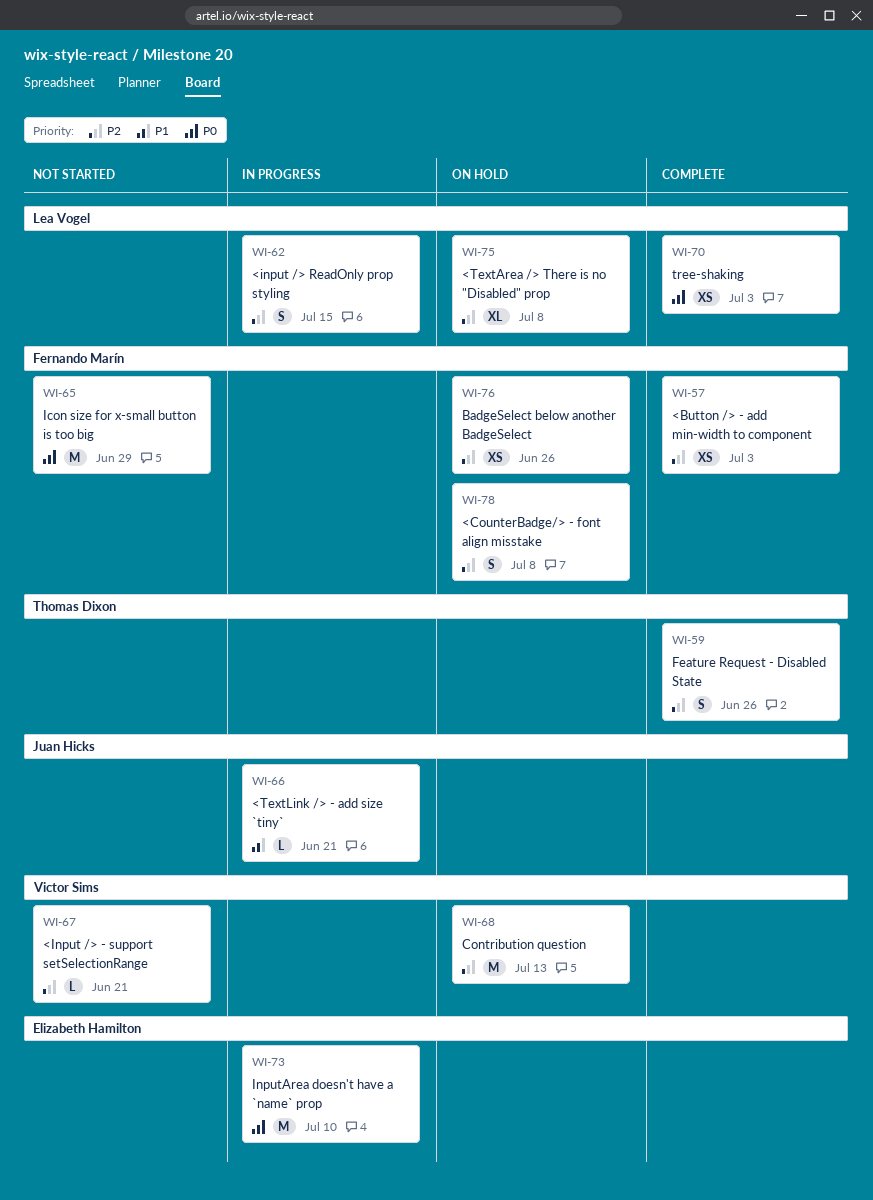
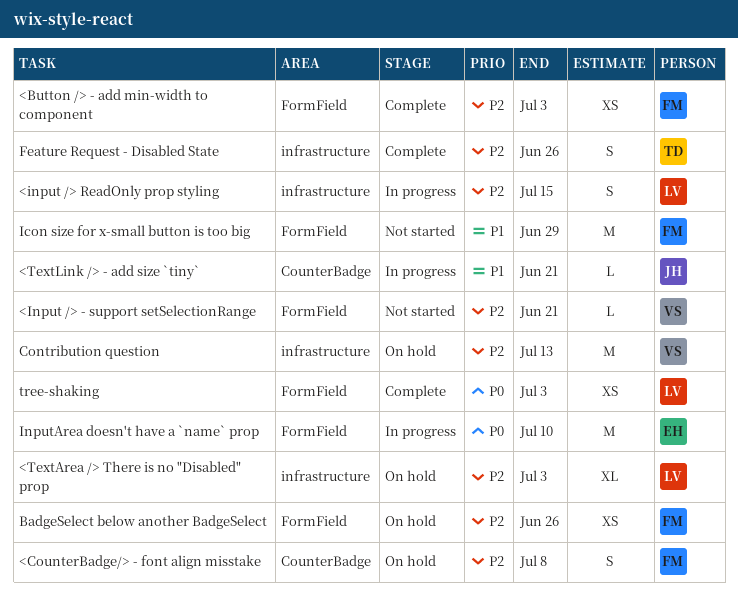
<TextArea /> There is no "Disabled" prop, due: Jul 8 -> Jul 3
Icon size for x-small button is too big, priority: P0 -> P1

